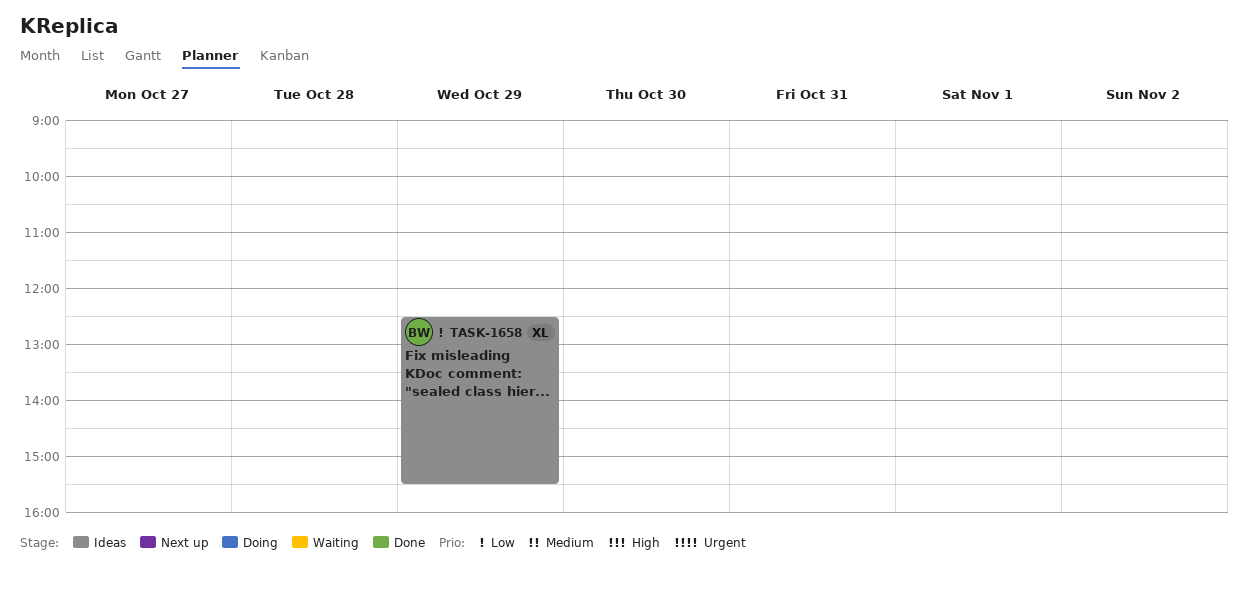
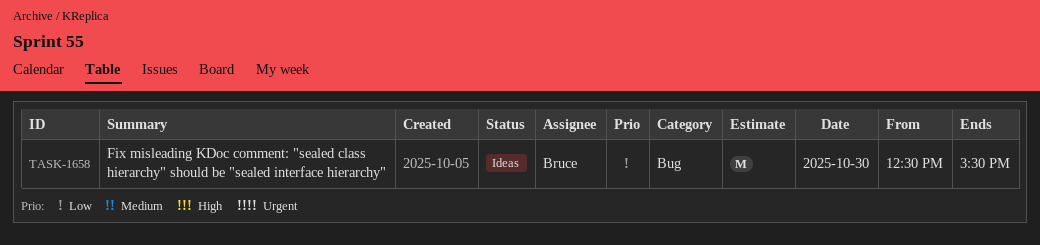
TASK-1658, estimate: XL -> M
TASK-1658, day: Oct 29 -> Oct 30

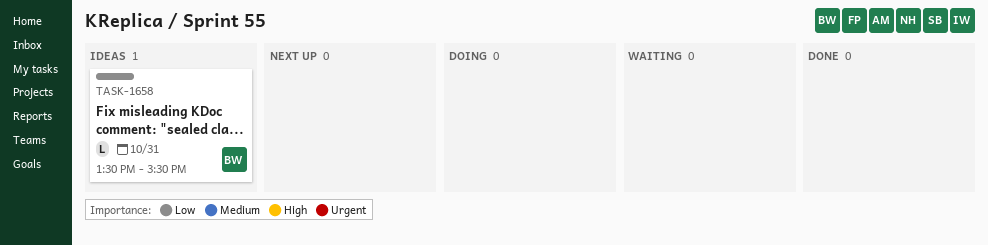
TASK-1658, estimate: M -> L
TASK-1658, day: Oct 30 -> Oct 31
TASK-1658, begins: 12:30 -> 13:30

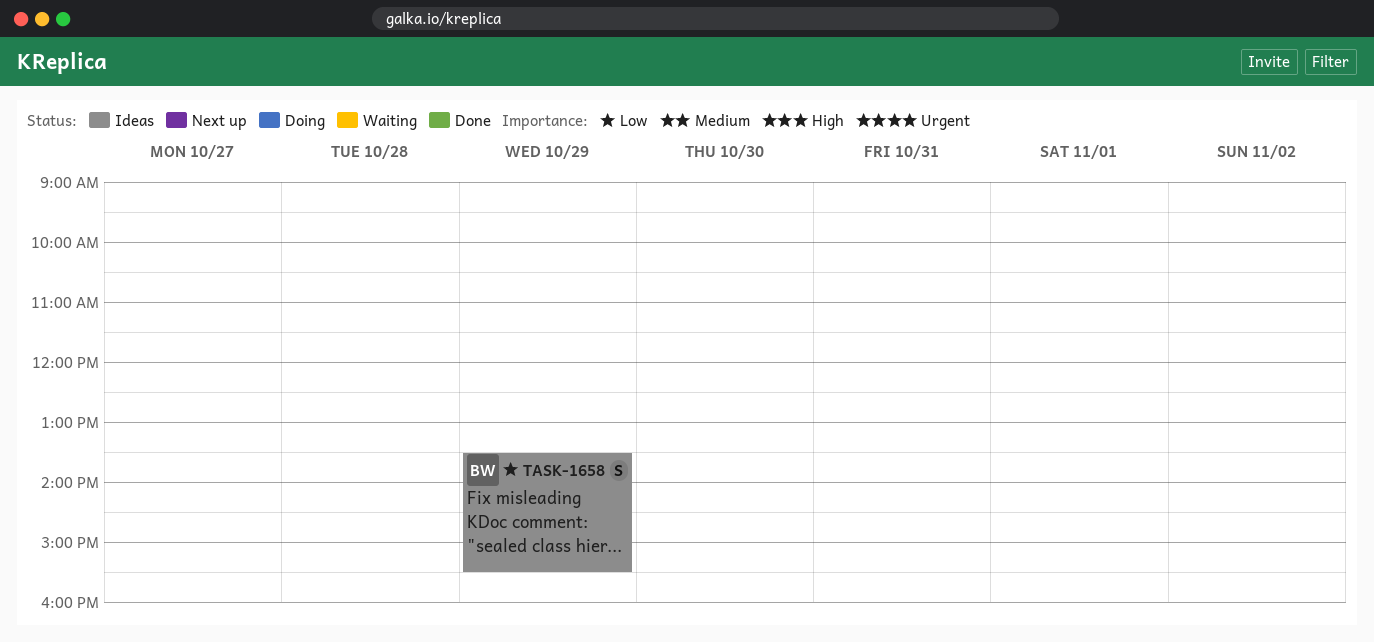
TASK-1658, estimate: L -> S
TASK-1658, day: Oct 31 -> Oct 29

